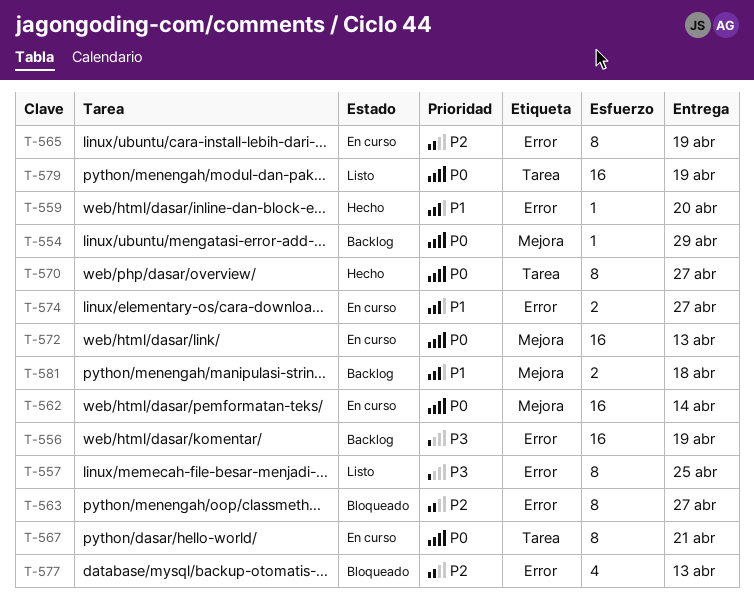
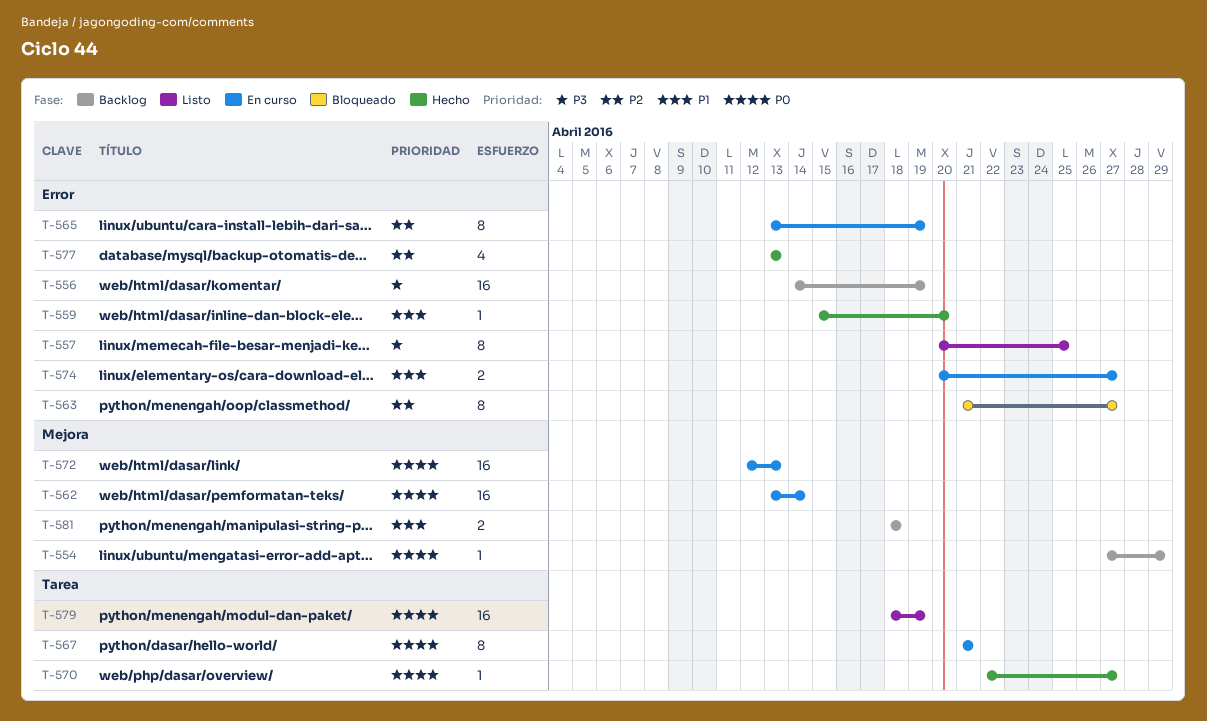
T-570, estimate: 8 -> 1
T-577, status: Bloqueado -> Hecho

